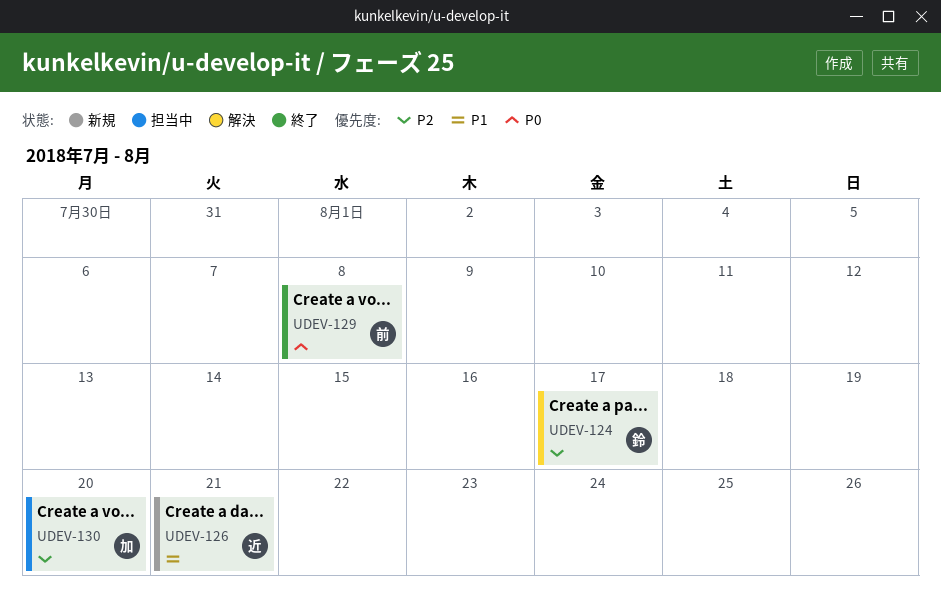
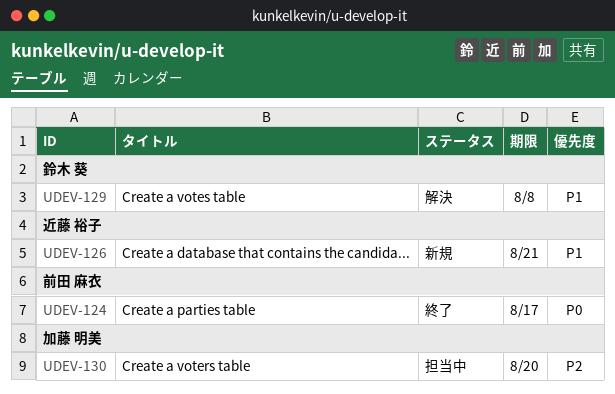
UDEV-124, status: 解決 -> 終了
UDEV-124, owner: 鈴木 葵 -> 前田 麻衣
UDEV-124, priority: P2 -> P0
UDEV-129, status: 終了 -> 解決
UDEV-129, owner: 前田 麻衣 -> 鈴木 葵
UDEV-129, priority: P0 -> P1

